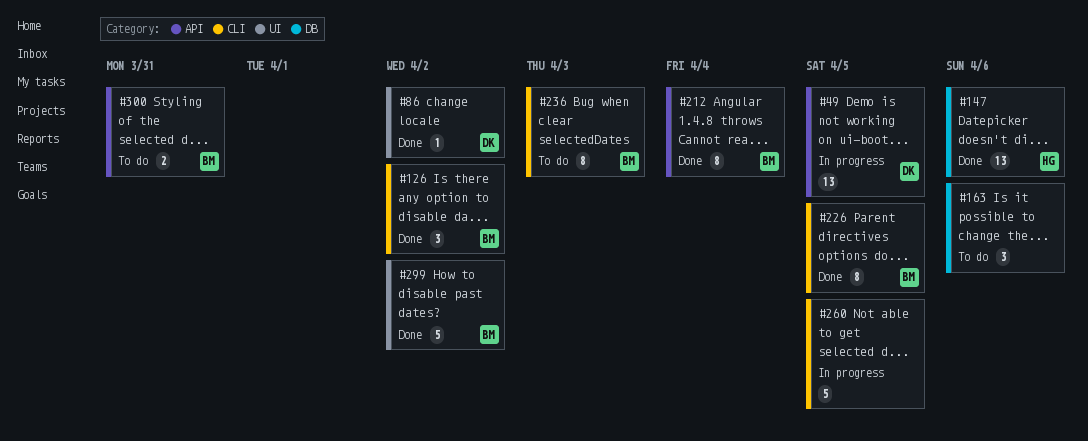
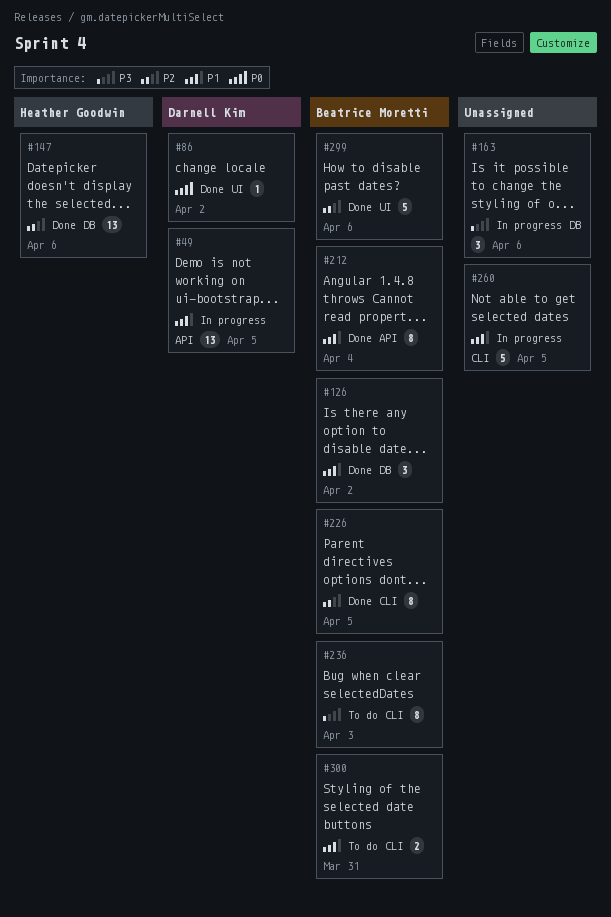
#126, label: CLI -> DB
#163, status: To do -> In progress
#299, due: Apr 2 -> Apr 6
#300, label: API -> CLI

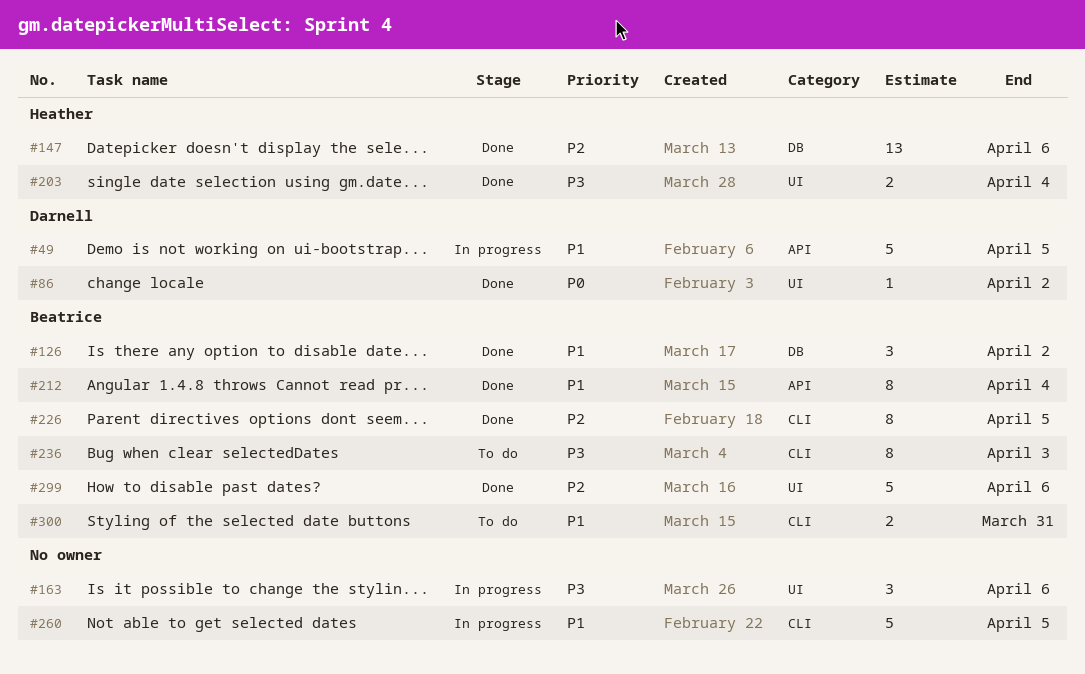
#49, estimate: 13 -> 5
#163, label: DB -> UI
#203: none -> present

